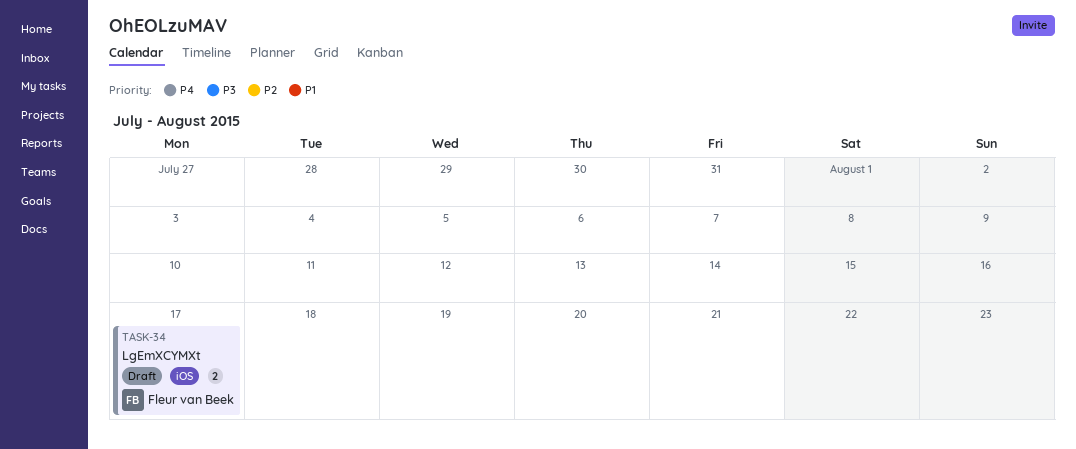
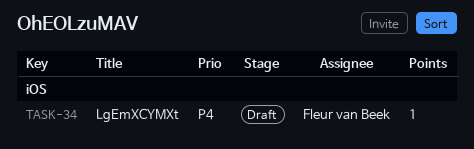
TASK-34, estimate: 2 -> 1

